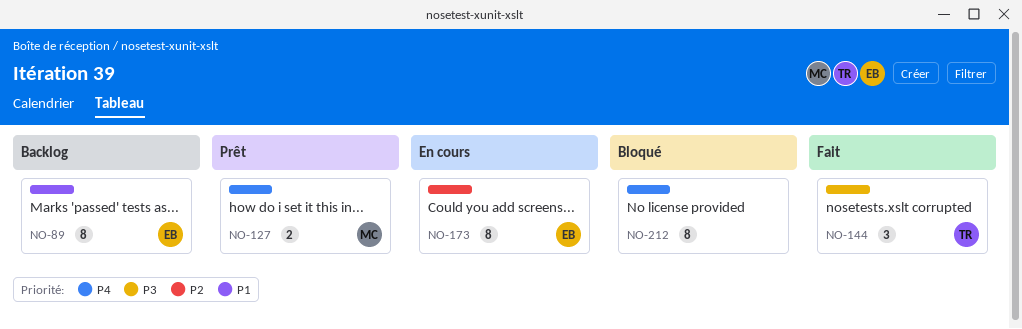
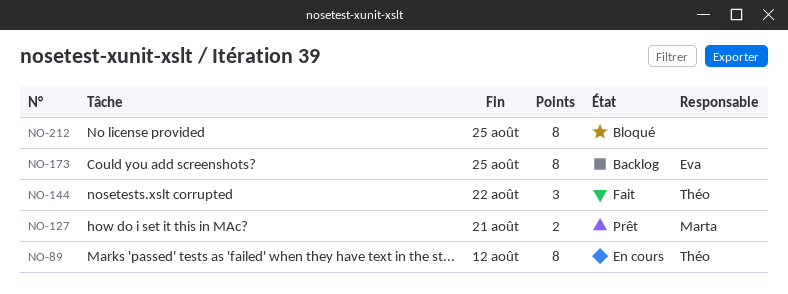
NO-89, status: Backlog -> En cours
NO-89, owner: Eva -> Théo
NO-173, status: En cours -> Backlog

